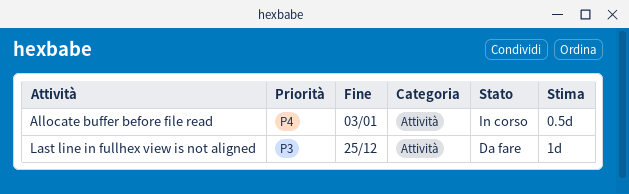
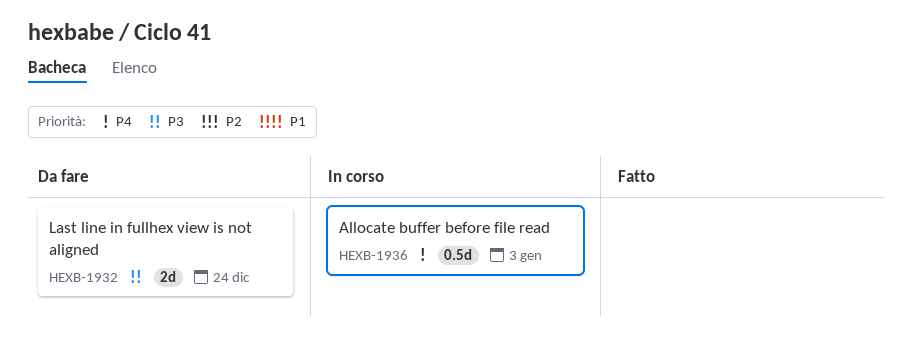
Last line in fullhex view is not aligned, estimate: 1d -> 2d
Last line in fullhex view is not aligned, due: Dec 25 -> Dec 24

